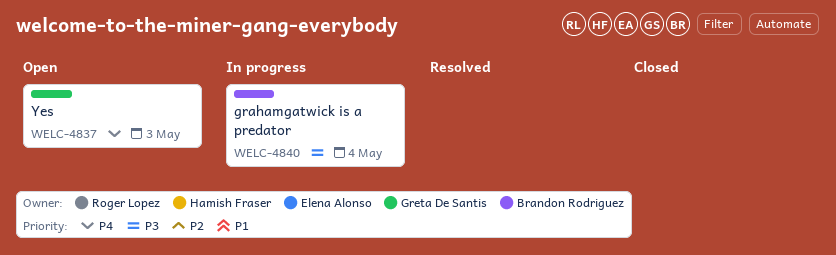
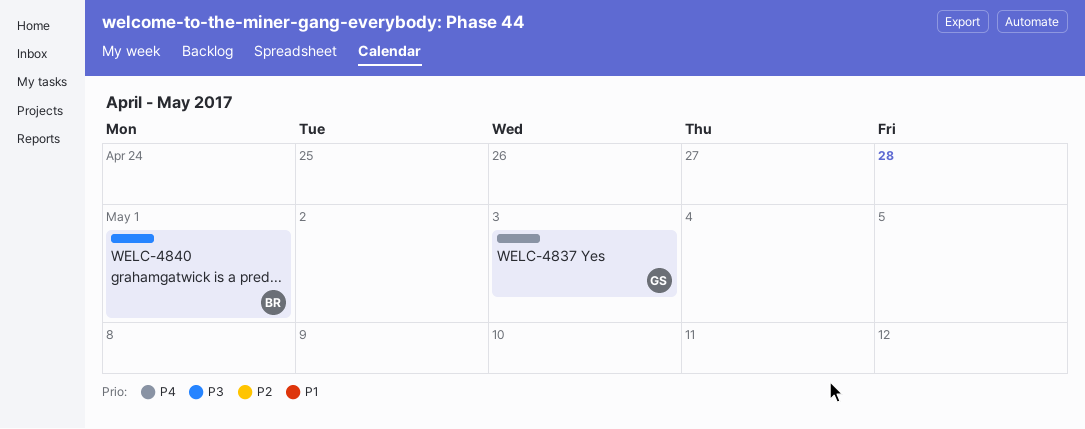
WELC-4840, due: May 4 -> May 1

